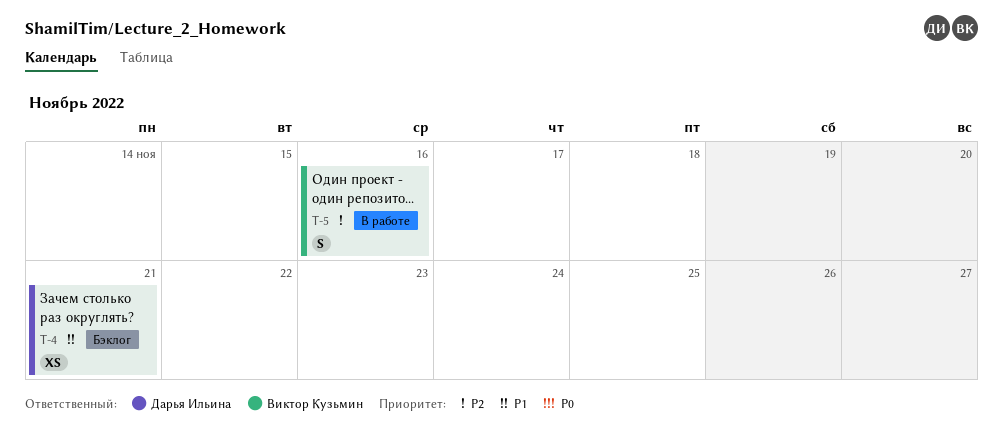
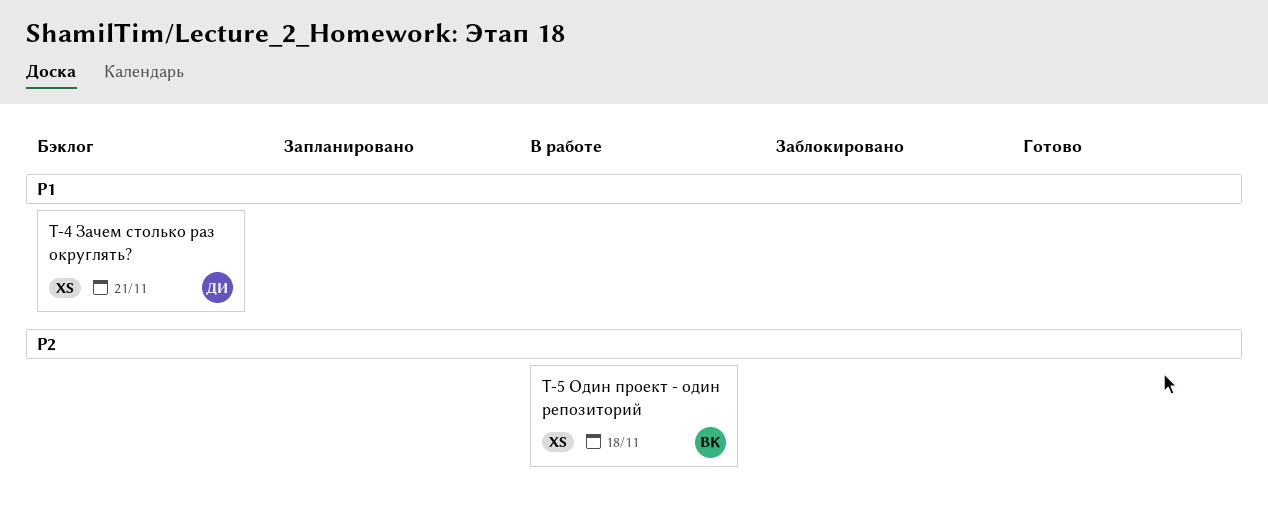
T-5, estimate: S -> XS
T-5, due: Nov 16 -> Nov 18

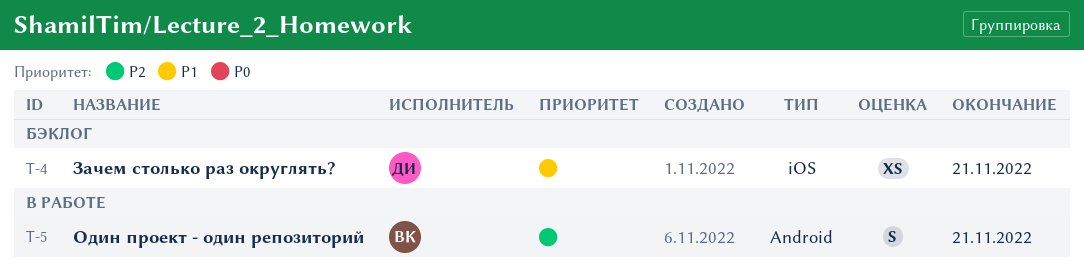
T-5, estimate: XS -> S
T-5, due: Nov 18 -> Nov 21

